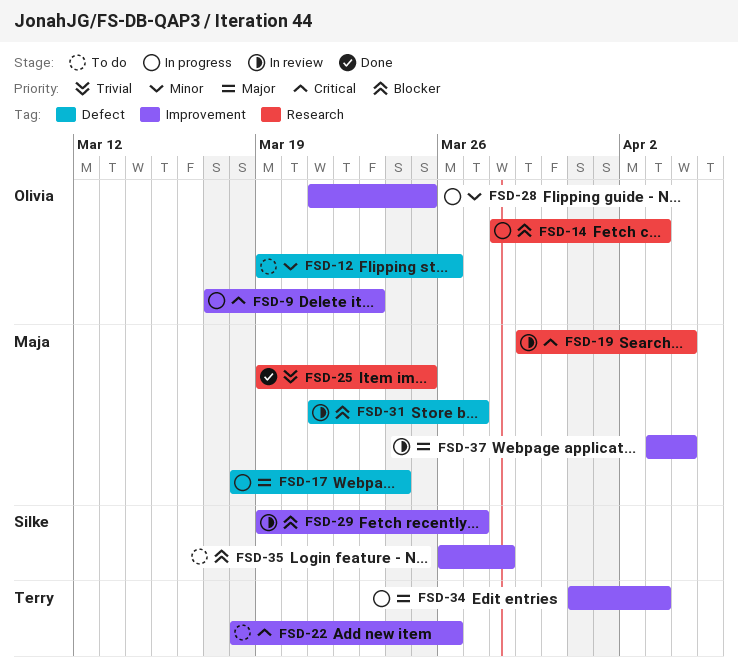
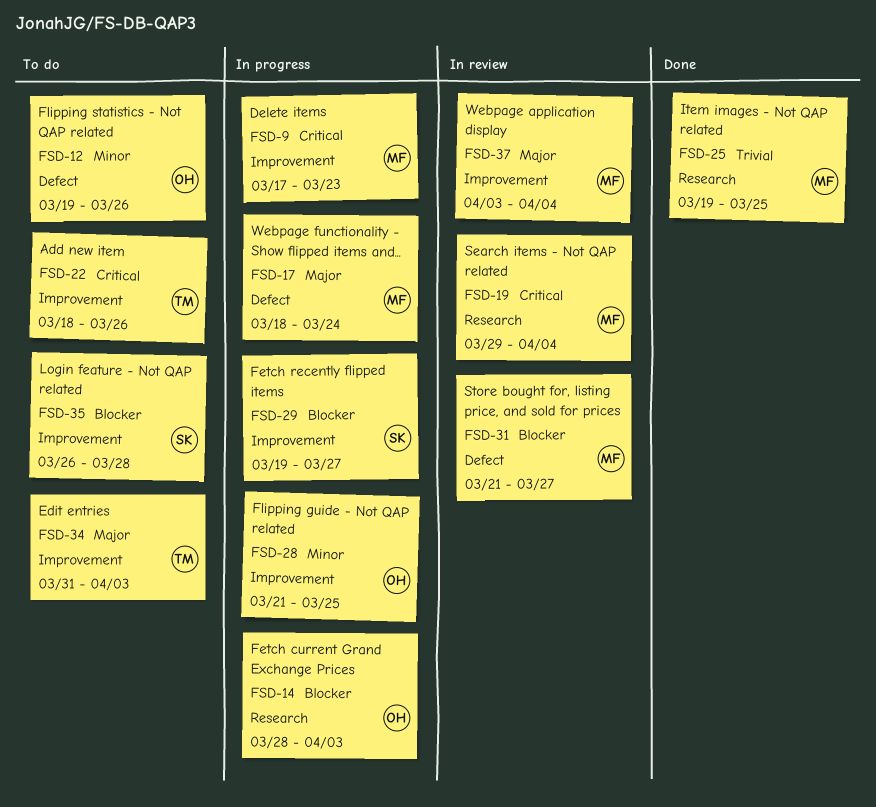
FSD-9, owner: Olivia -> Maja
FSD-29, status: In review -> In progress
FSD-34, status: In progress -> To do

